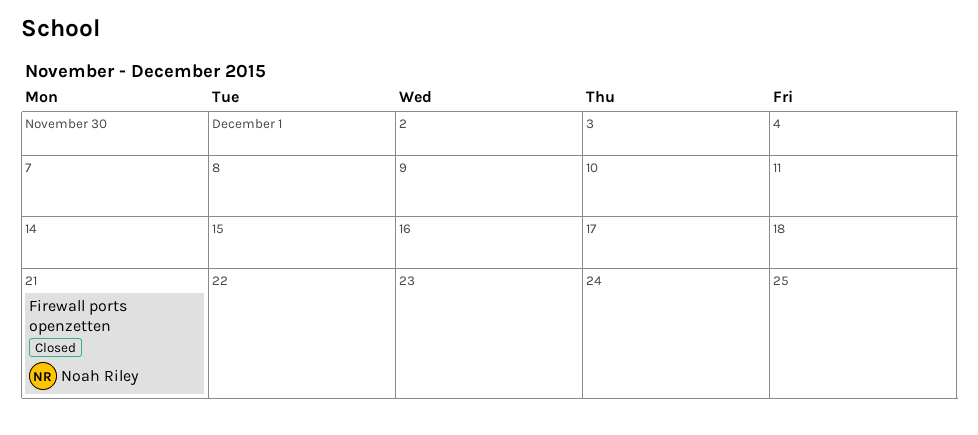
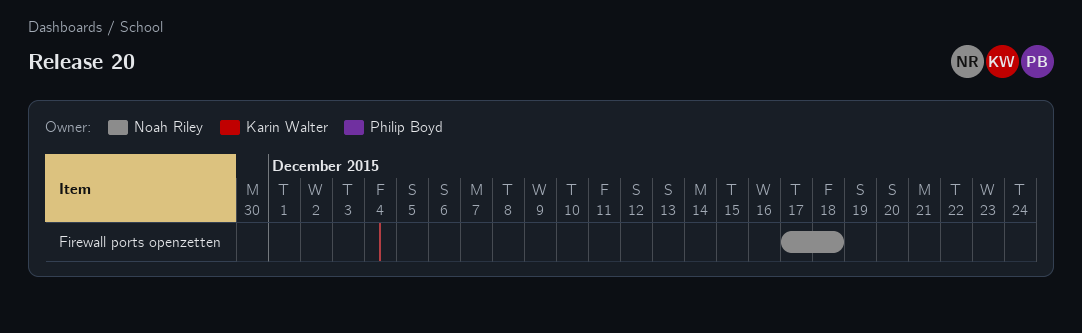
Firewall ports openzetten, due: Dec 21 -> Dec 18

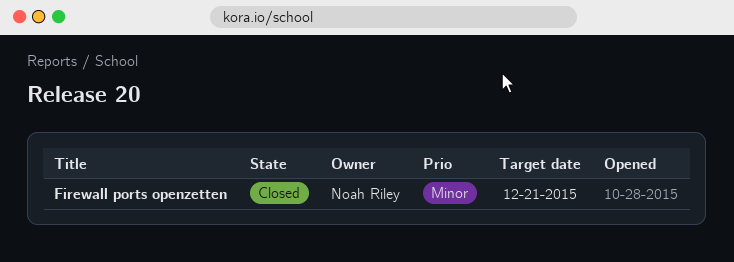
Firewall ports openzetten, due: Dec 18 -> Dec 21

